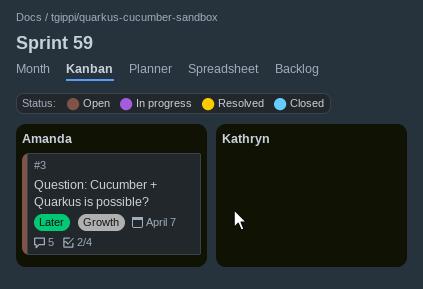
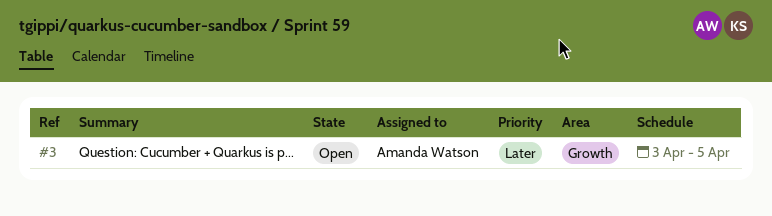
#3, due: Apr 7 -> Apr 5

